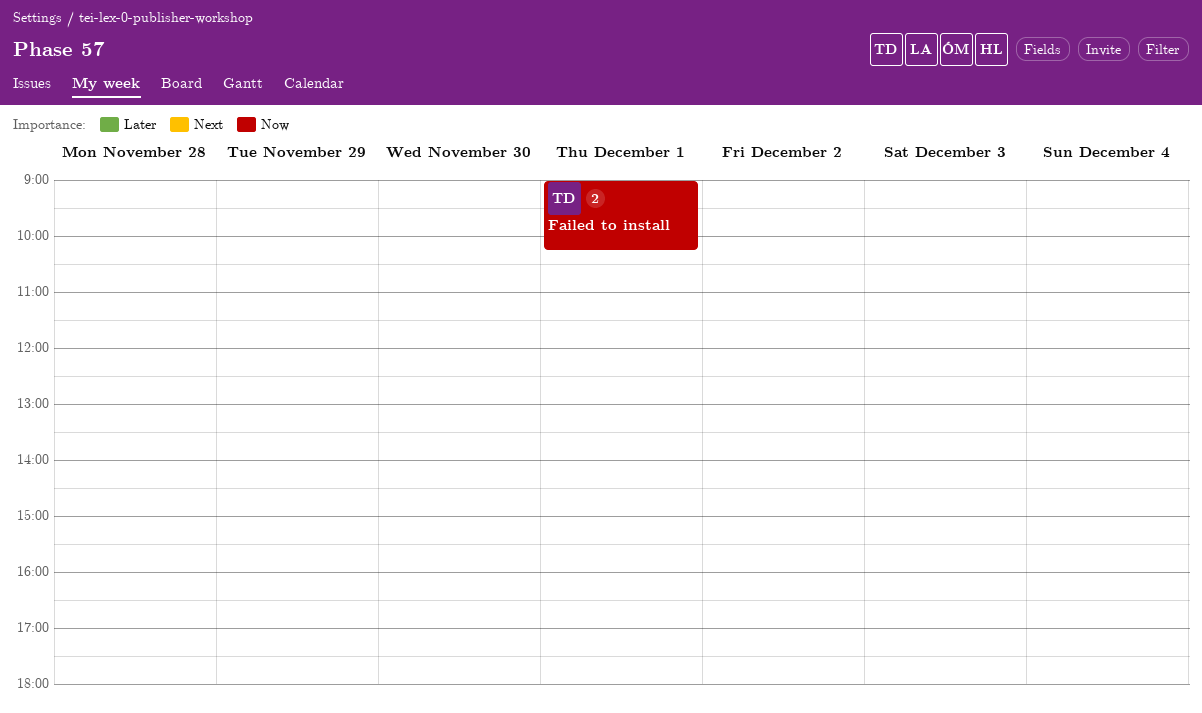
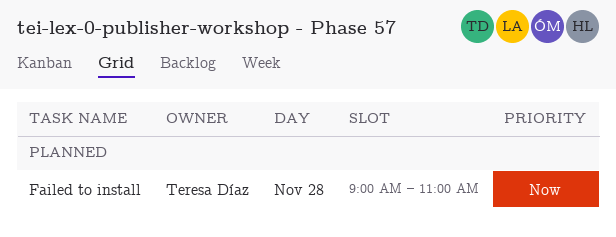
Failed to install, day: Dec 1 -> Nov 28
Failed to install, ends: 10:15 -> 11:00

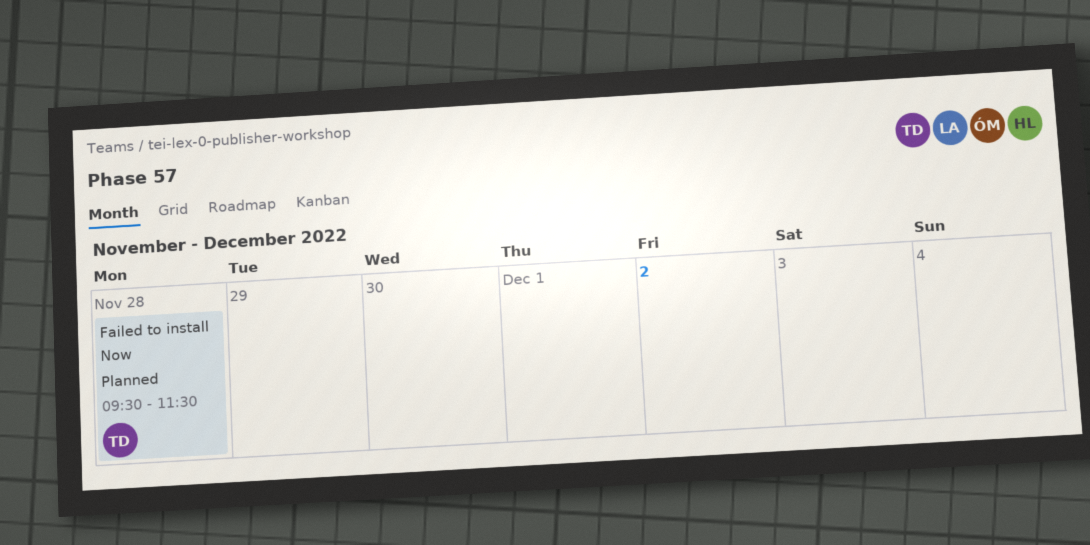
Failed to install, begins: 09:00 -> 09:30
Failed to install, ends: 11:00 -> 11:30

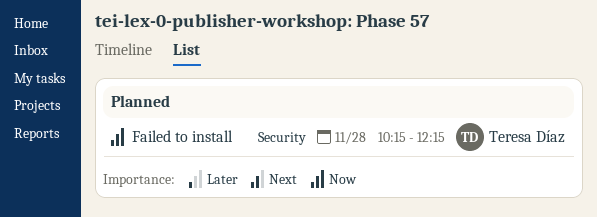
Failed to install, begins: 09:30 -> 10:15
Failed to install, ends: 11:30 -> 12:15

